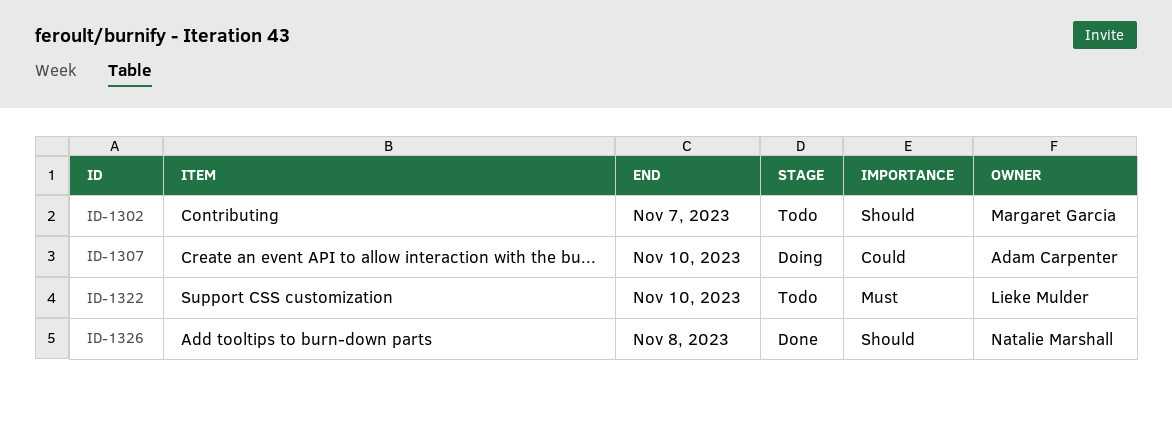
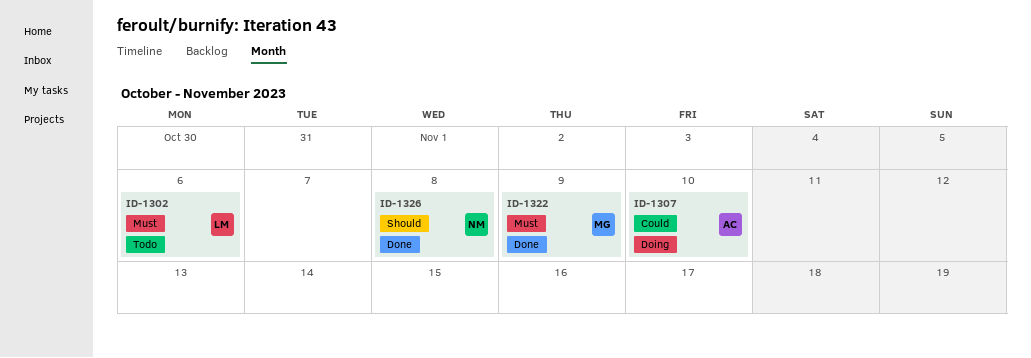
ID-1302, owner: Margaret Garcia -> Lieke Mulder
ID-1302, priority: Should -> Must
ID-1302, due: Nov 7 -> Nov 6
ID-1322, status: Todo -> Done
ID-1322, owner: Lieke Mulder -> Margaret Garcia
ID-1322, due: Nov 10 -> Nov 9

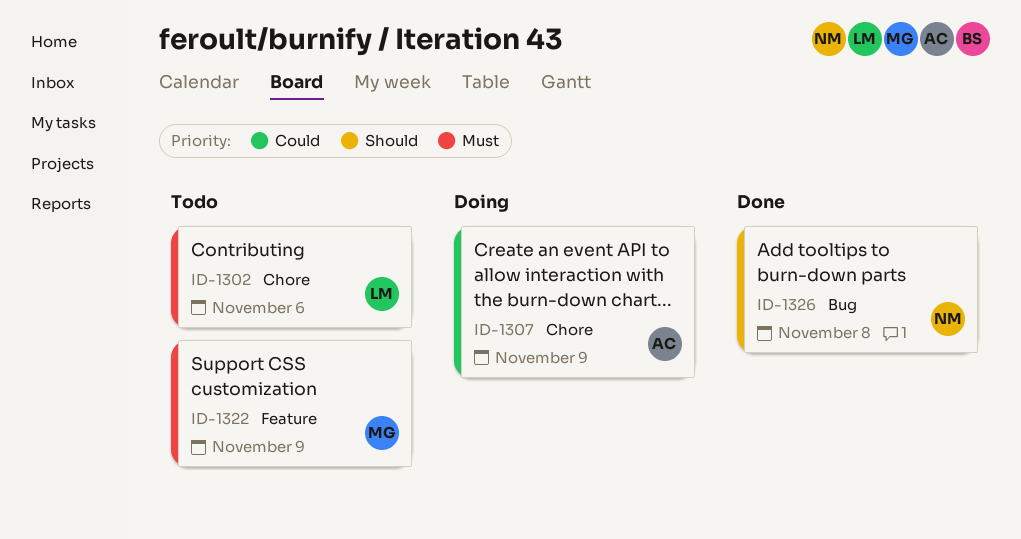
ID-1307, due: Nov 10 -> Nov 9
ID-1322, status: Done -> Todo

